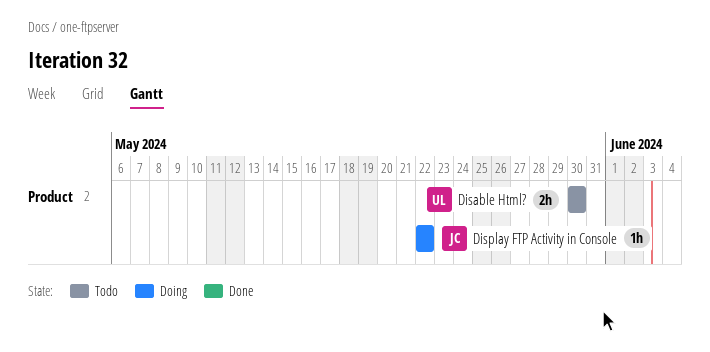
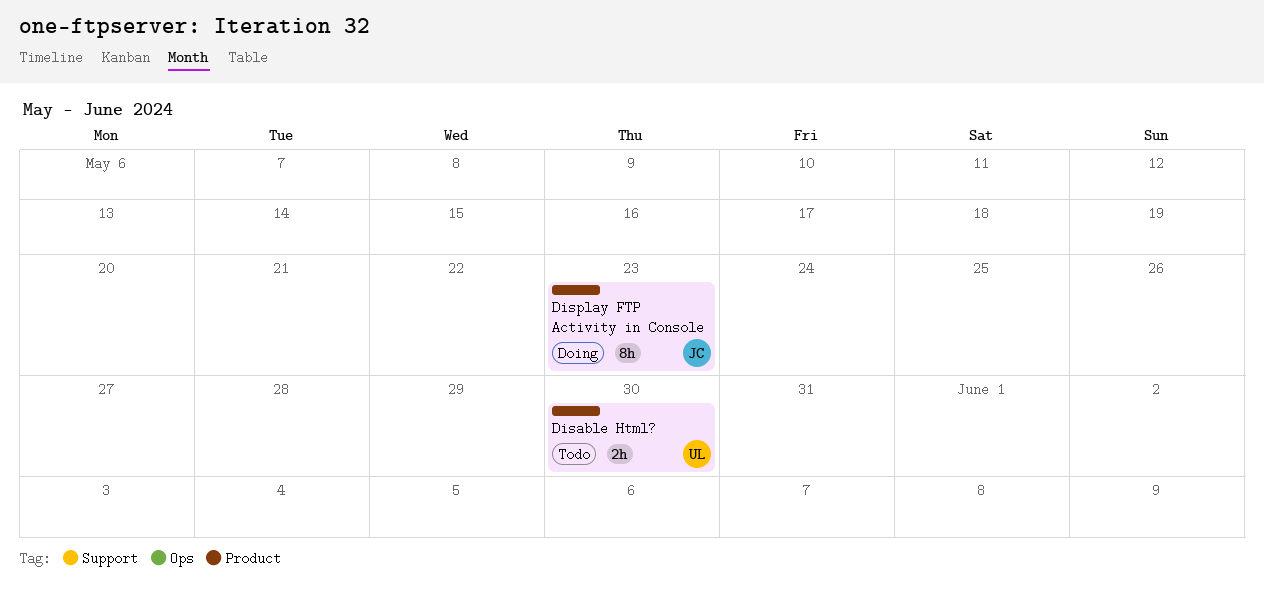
Display FTP Activity in Console, estimate: 1h -> 8h
Display FTP Activity in Console, due: May 22 -> May 23

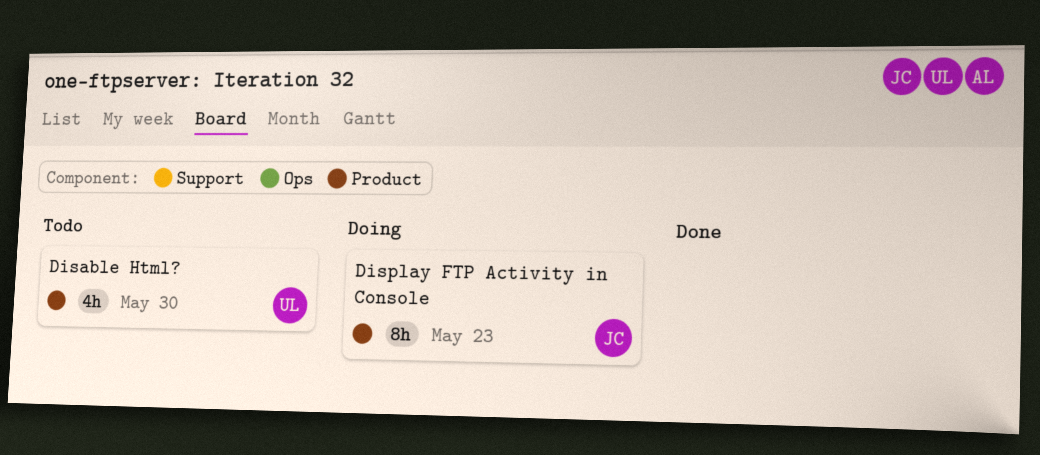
Disable Html?, estimate: 2h -> 4h

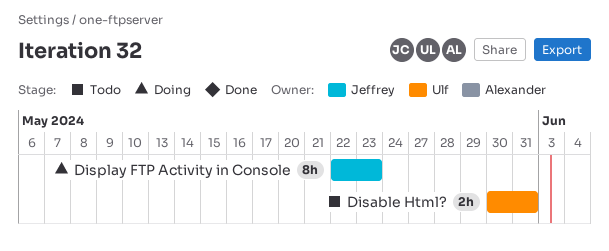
Disable Html?, estimate: 4h -> 2h
Disable Html?, due: May 30 -> May 31

